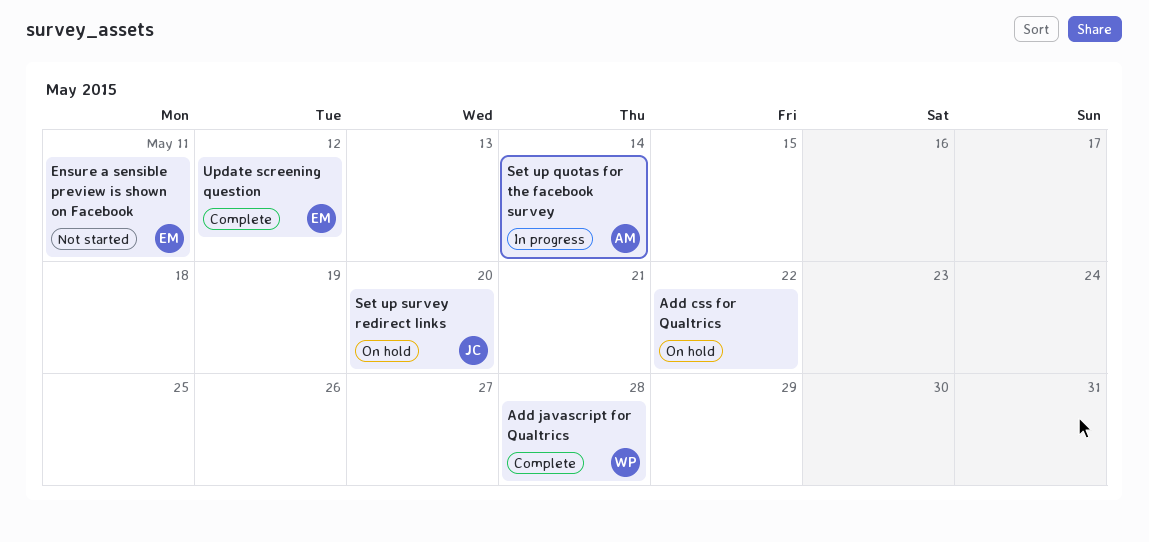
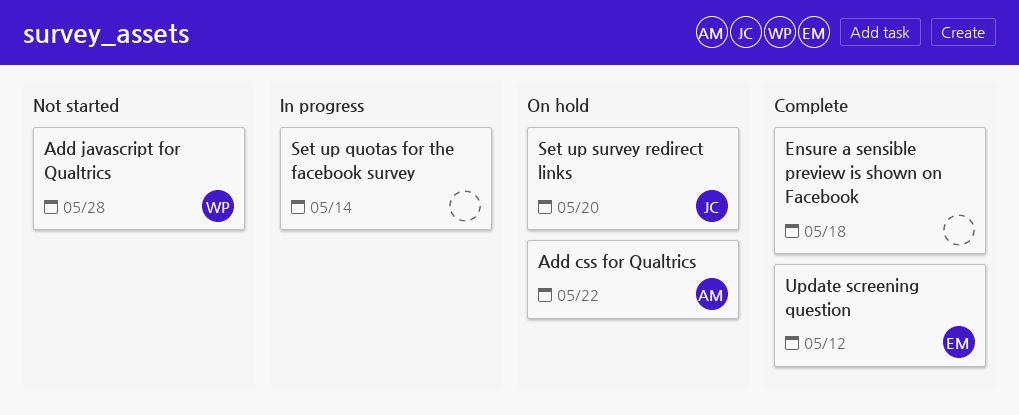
Add css for Qualtrics, owner: none -> AM
Add javascript for Qualtrics, status: Complete -> Not started
Ensure a sensible preview is shown on Facebook, status: Not started -> Complete
Ensure a sensible preview is shown on Facebook, owner: EM -> none
Ensure a sensible preview is shown on Facebook, due: May 11 -> May 18
Set up quotas for the facebook survey, owner: AM -> none

